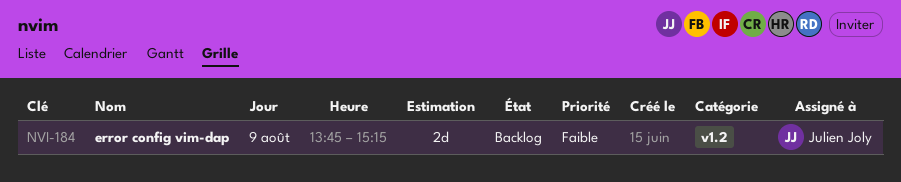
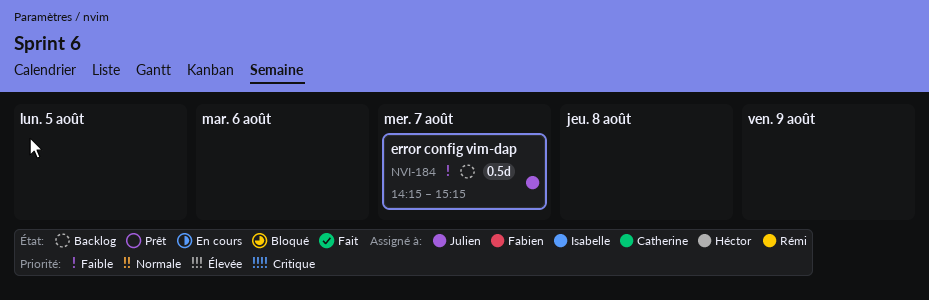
NVI-184, estimate: 2d -> 0.5d
NVI-184, day: Aug 9 -> Aug 7
NVI-184, begins: 13:45 -> 14:15

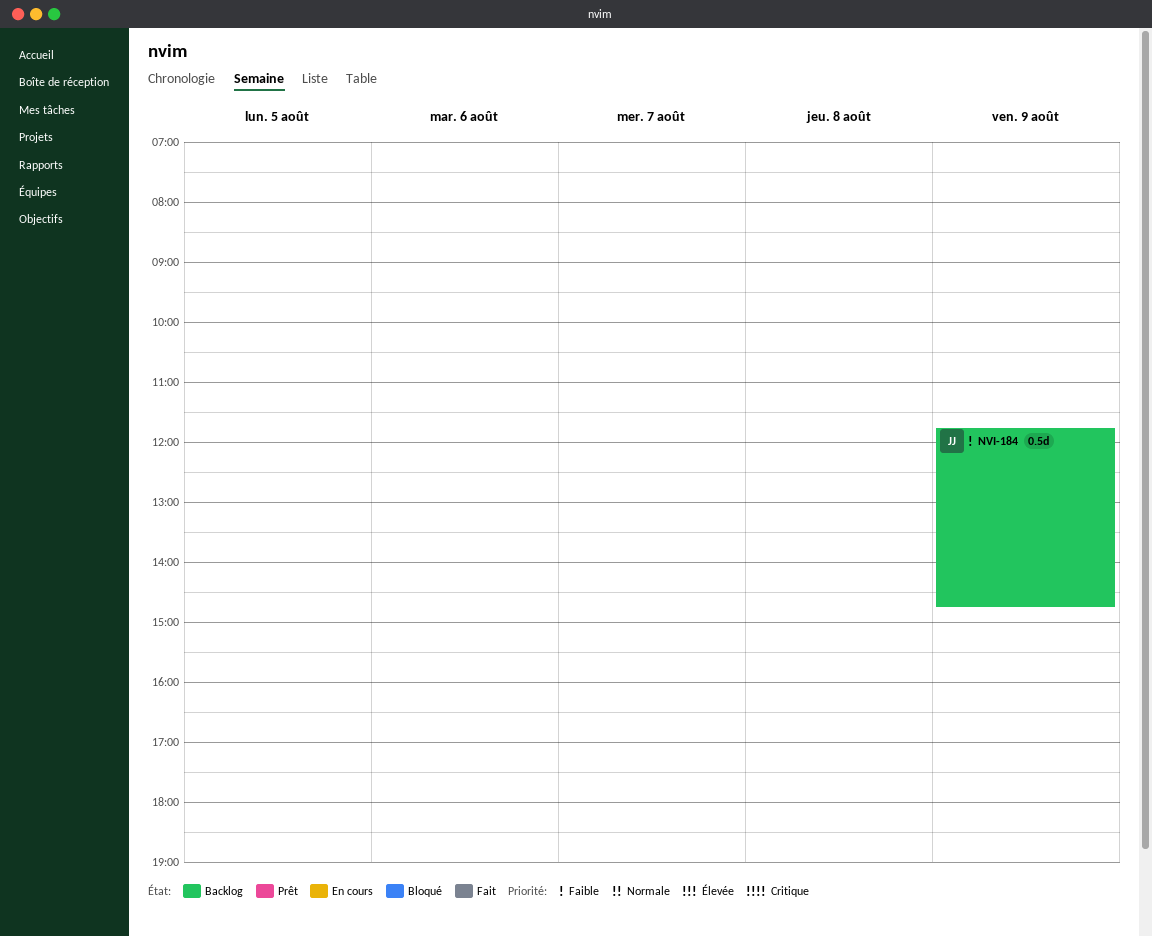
NVI-184, day: Aug 7 -> Aug 9
NVI-184, begins: 14:15 -> 11:45
NVI-184, ends: 15:15 -> 14:45

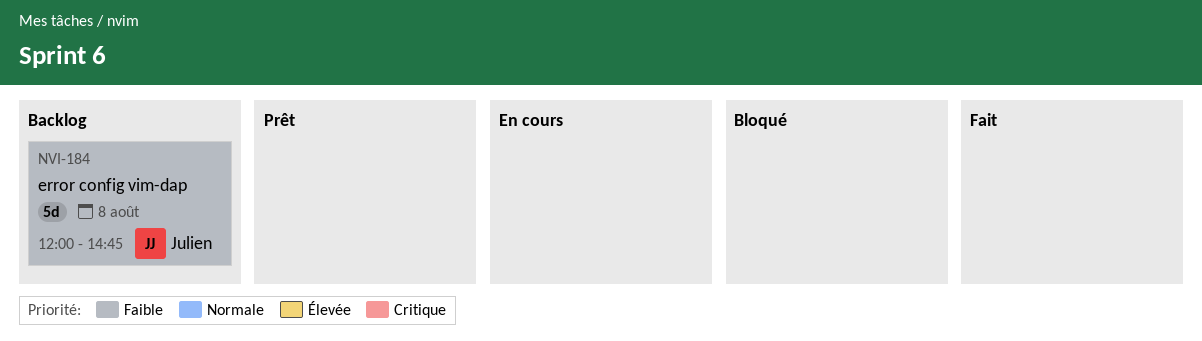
NVI-184, estimate: 0.5d -> 5d
NVI-184, day: Aug 9 -> Aug 8
NVI-184, begins: 11:45 -> 12:00

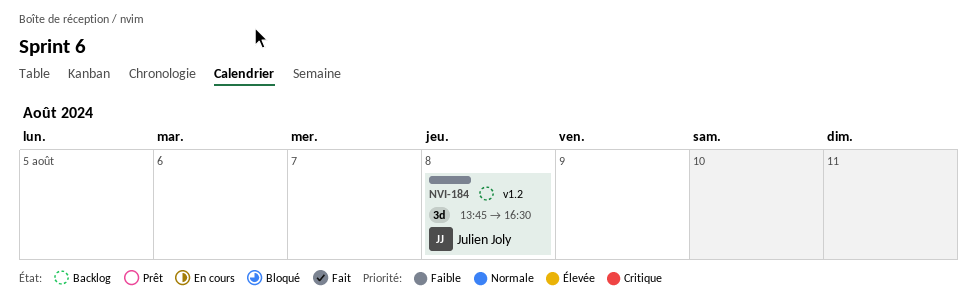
NVI-184, estimate: 5d -> 3d
NVI-184, begins: 12:00 -> 13:45
NVI-184, ends: 14:45 -> 16:30

